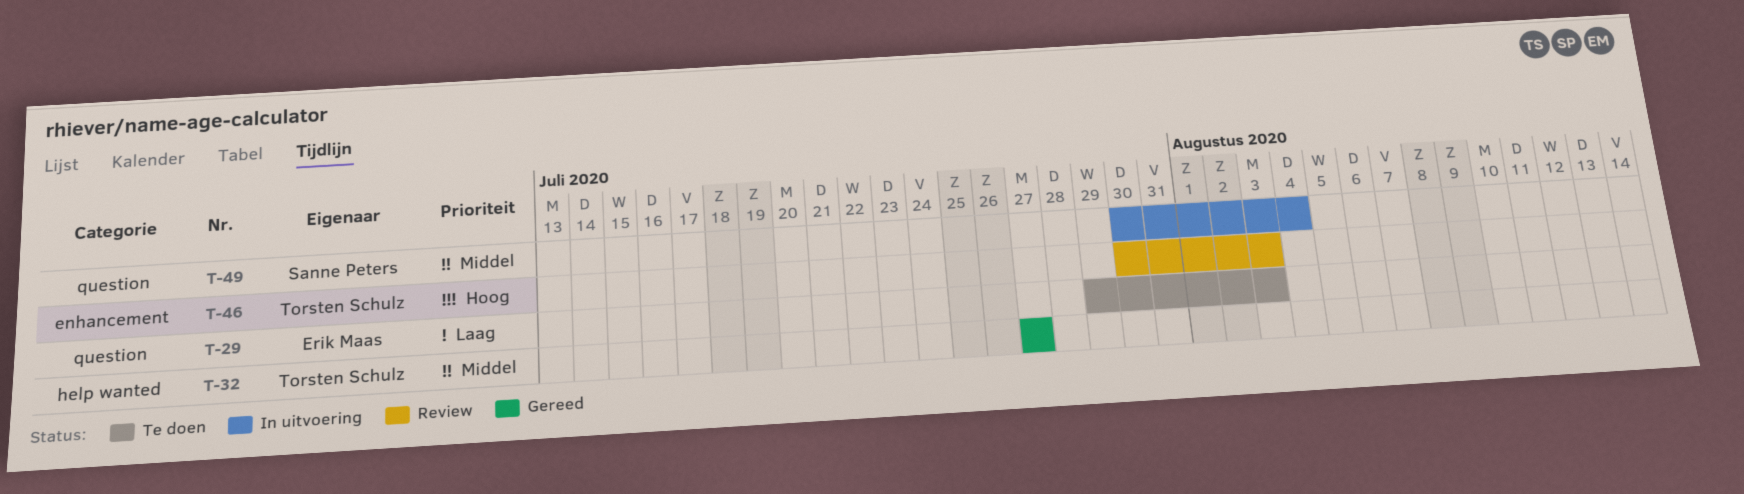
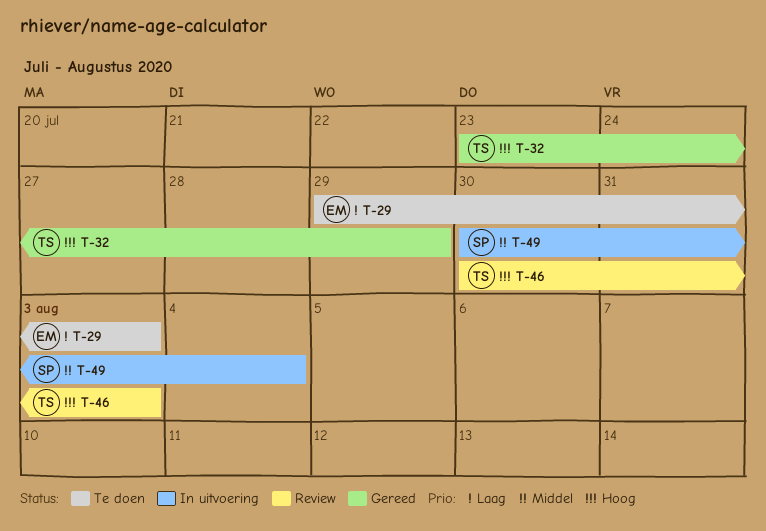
T-32, priority: Middel -> Hoog
T-32, start: Jul 27 -> Jul 23
T-32, due: Jul 27 -> Jul 29

